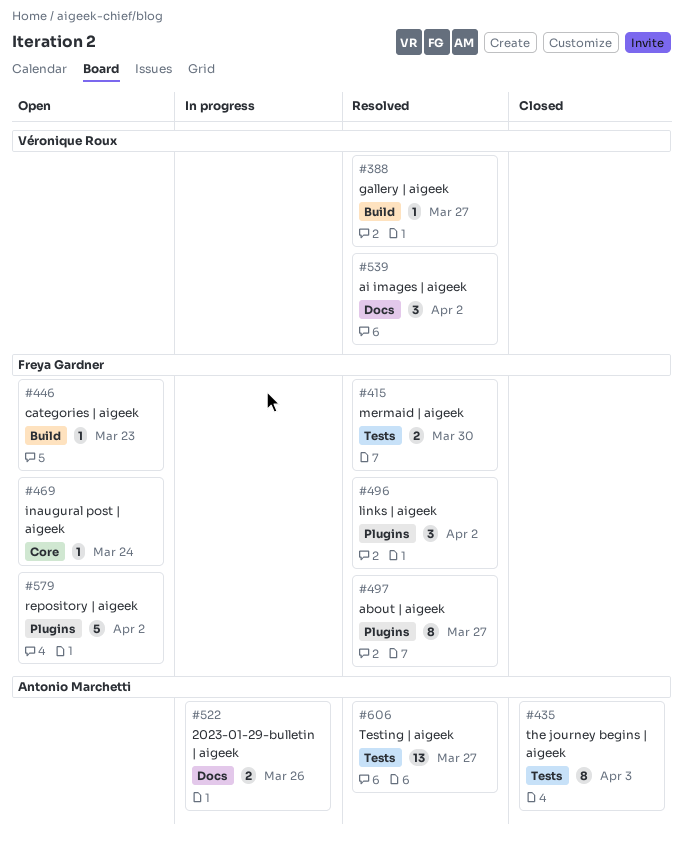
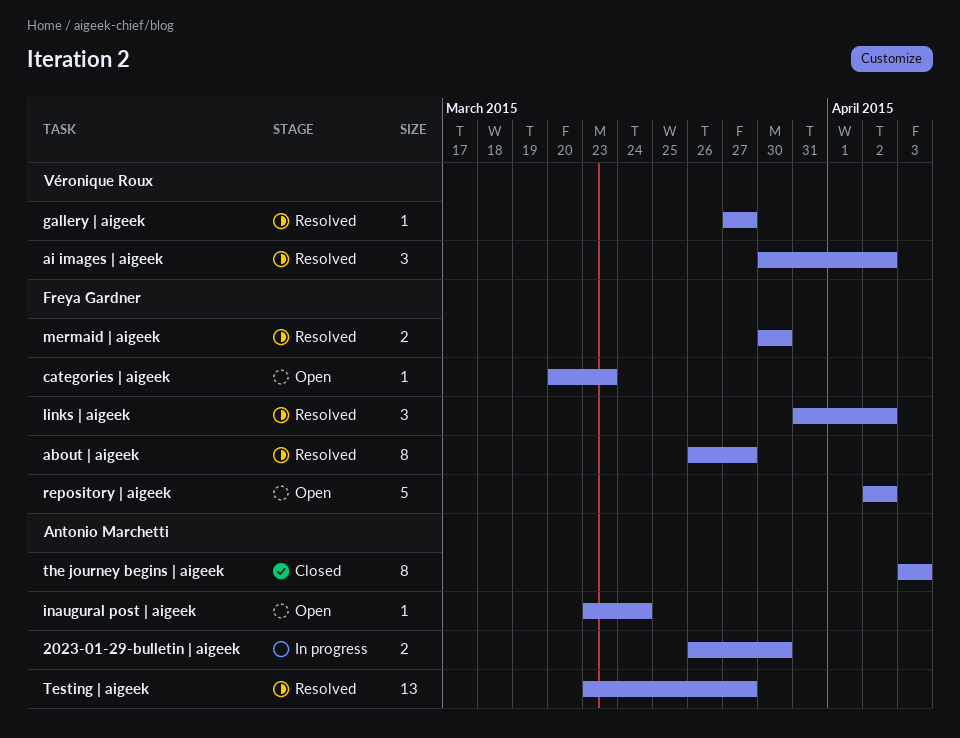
2023-01-29-bulletin | aigeek, due: Mar 26 -> Mar 30
inaugural post | aigeek, owner: Freya Gardner -> Antonio Marchetti

